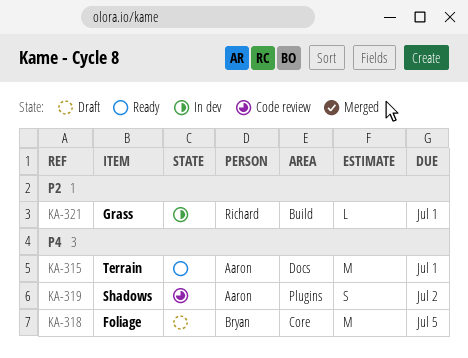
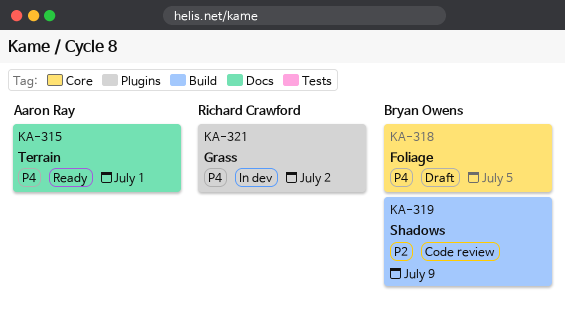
KA-319, owner: Aaron Ray -> Bryan Owens
KA-319, priority: P4 -> P2
KA-319, label: Plugins -> Build
KA-319, due: Jul 2 -> Jul 9
KA-321, priority: P2 -> P4
KA-321, label: Build -> Plugins
KA-321, due: Jul 1 -> Jul 2

